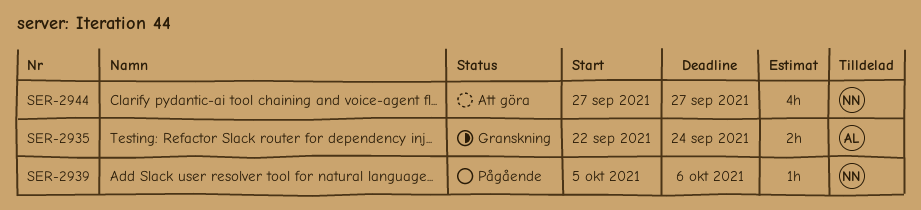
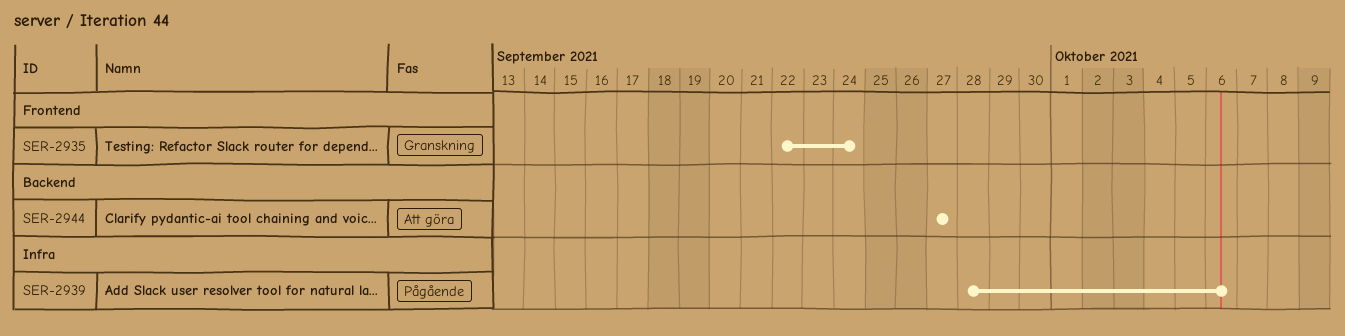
SER-2939, start: Oct 5 -> Sep 28

